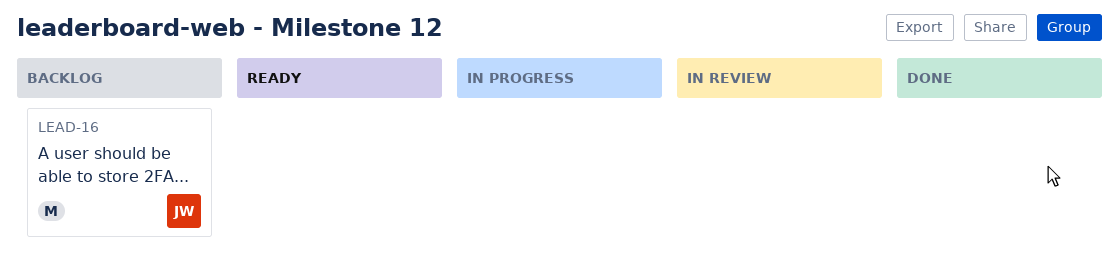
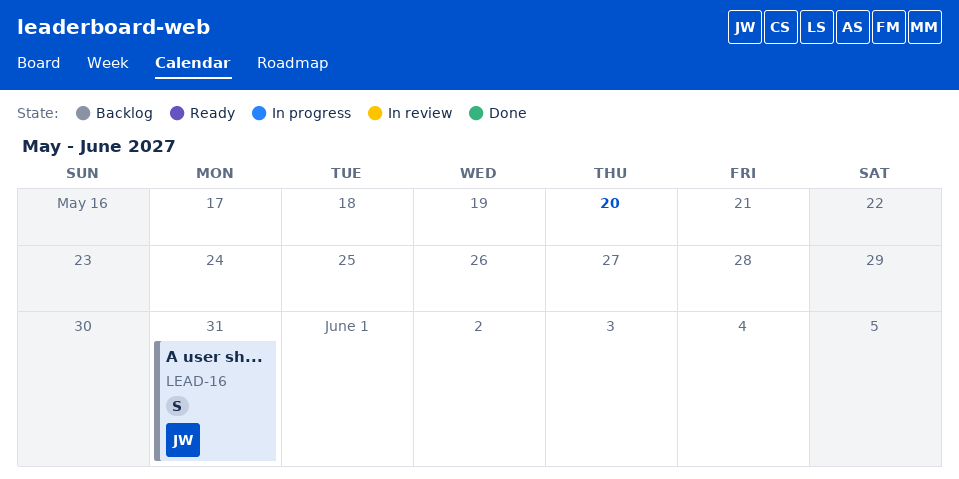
LEAD-16, estimate: M -> S

